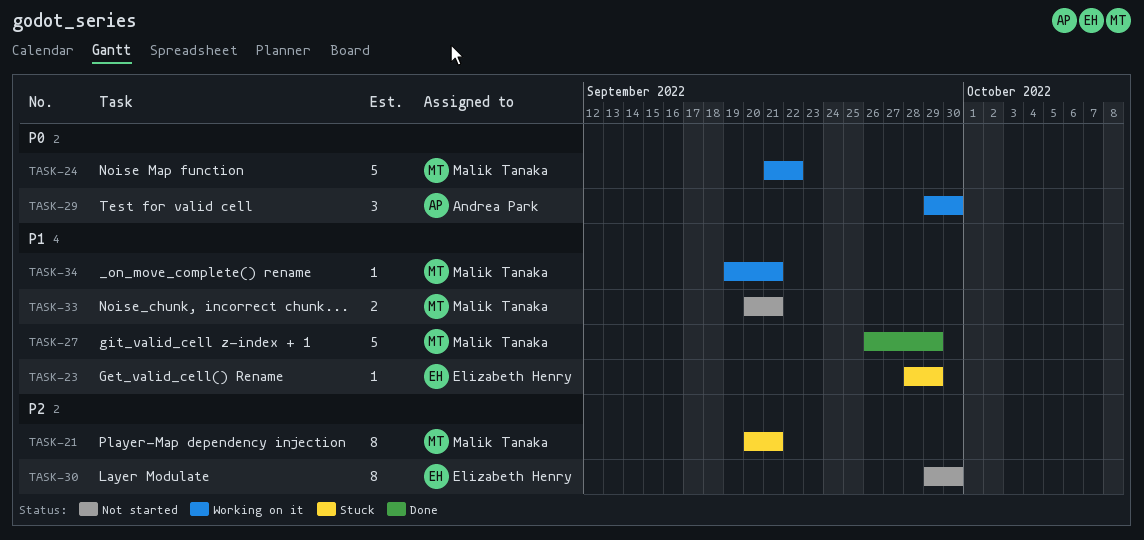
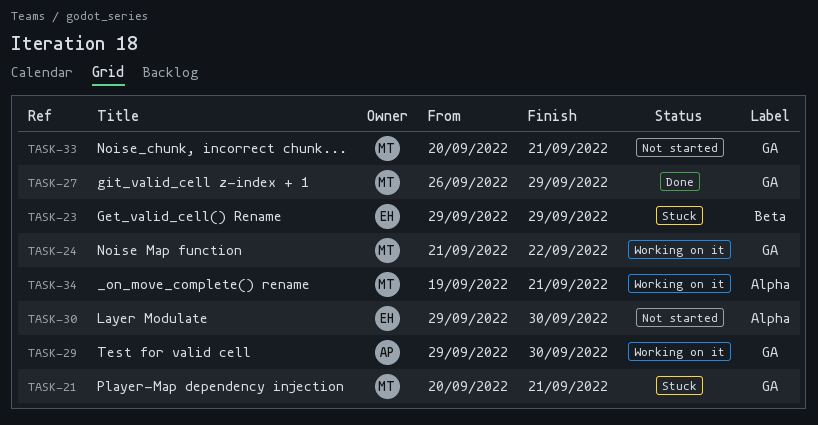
TASK-23, start: Sep 28 -> Sep 29

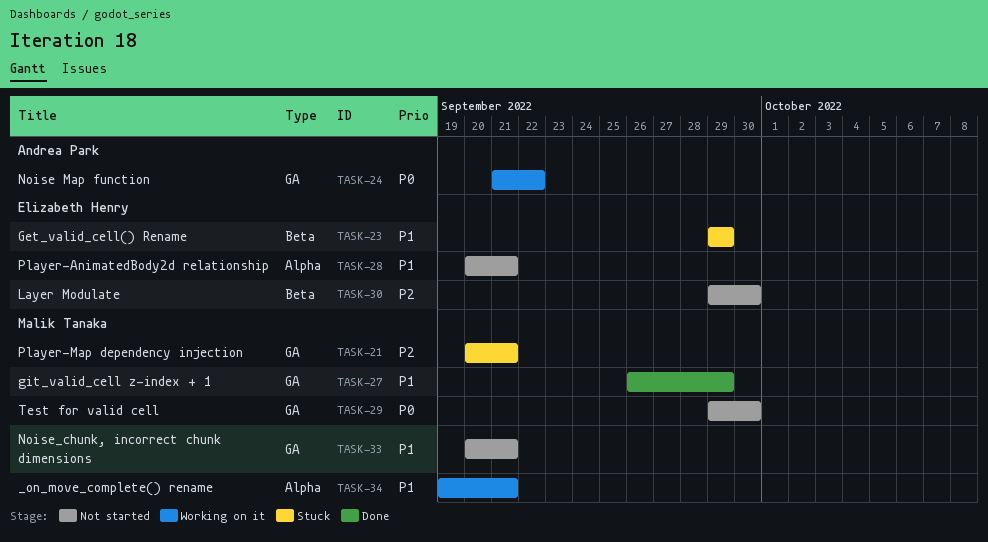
TASK-24, owner: Malik Tanaka -> Andrea Park
TASK-28: none -> present
TASK-29, status: Working on it -> Not started
TASK-29, owner: Andrea Park -> Malik Tanaka
TASK-30, label: Alpha -> Beta

